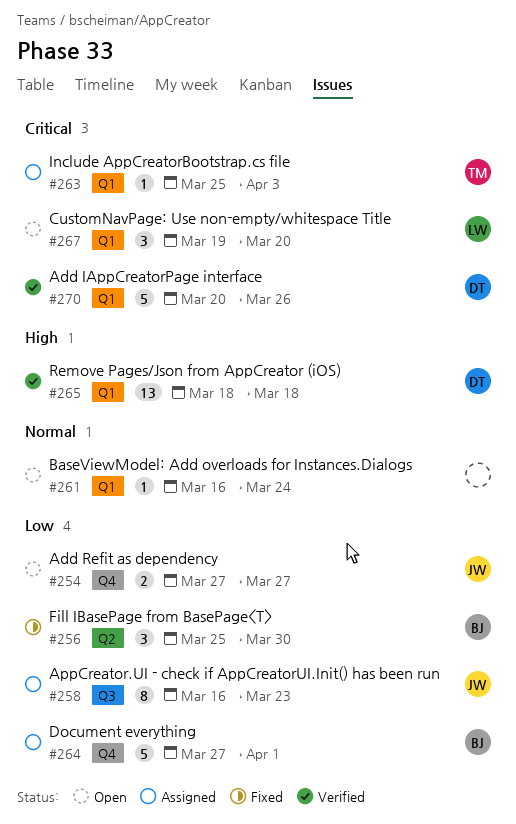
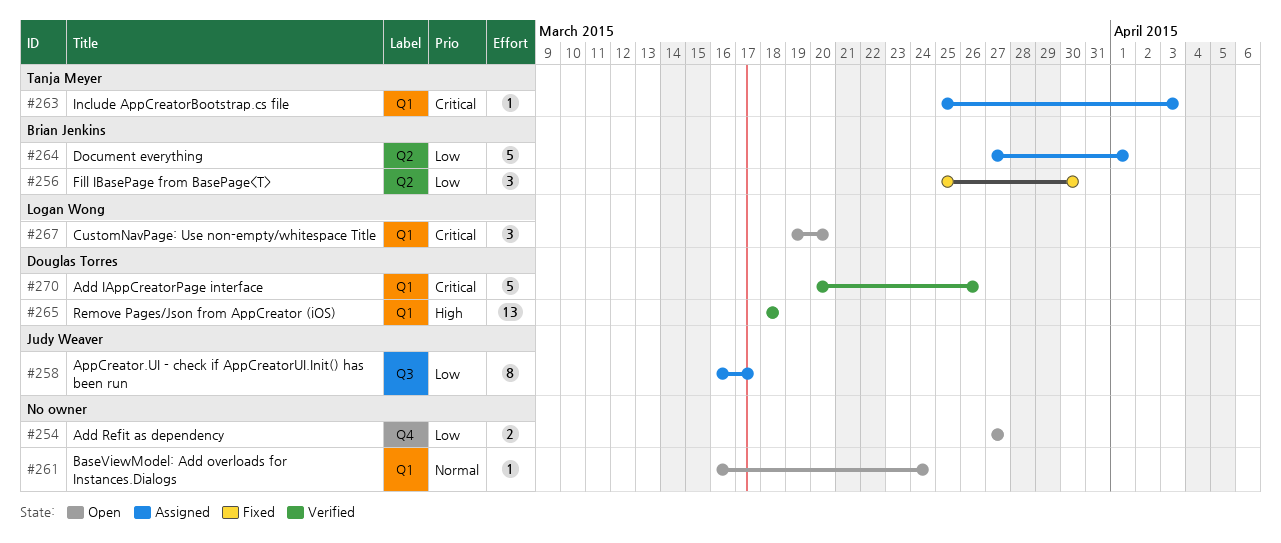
#254, owner: Judy Weaver -> none
#258, due: Mar 23 -> Mar 17
#264, label: Q4 -> Q2

